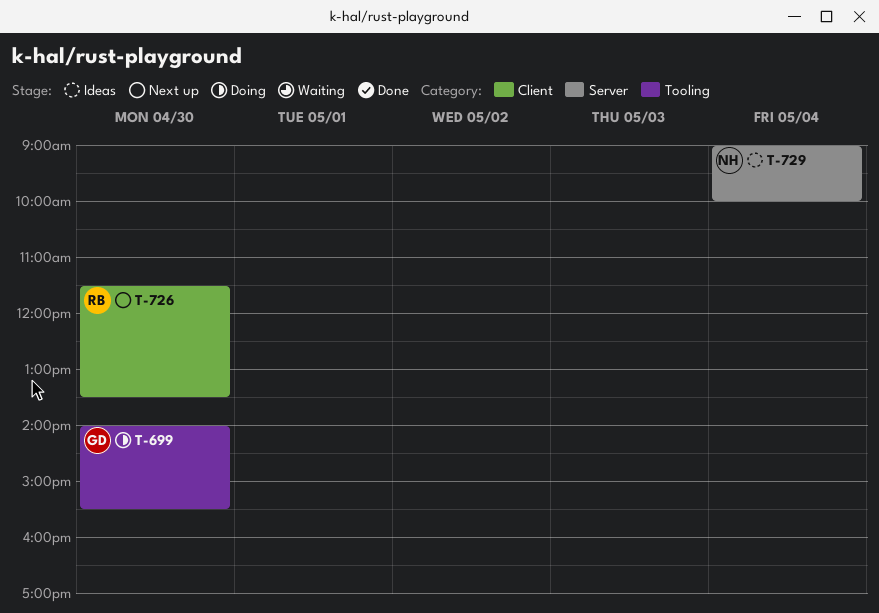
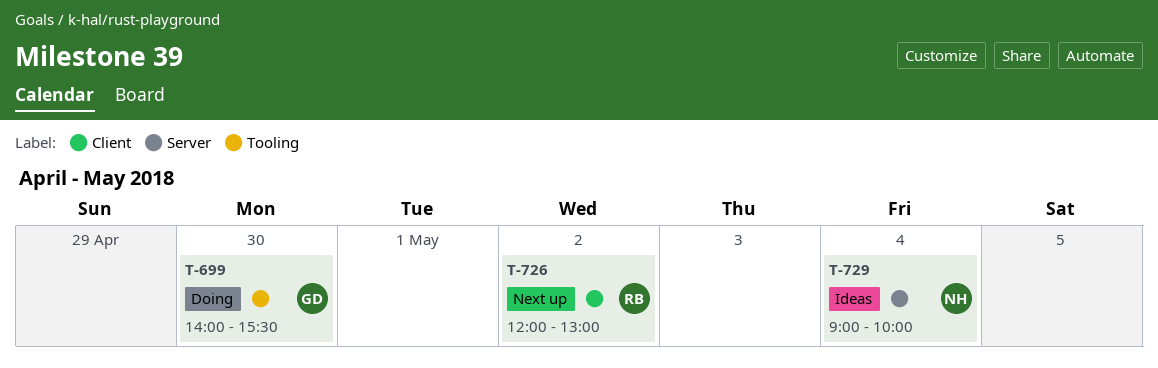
T-726, day: Apr 30 -> May 2
T-726, begins: 11:30 -> 12:00
T-726, ends: 13:30 -> 13:00

